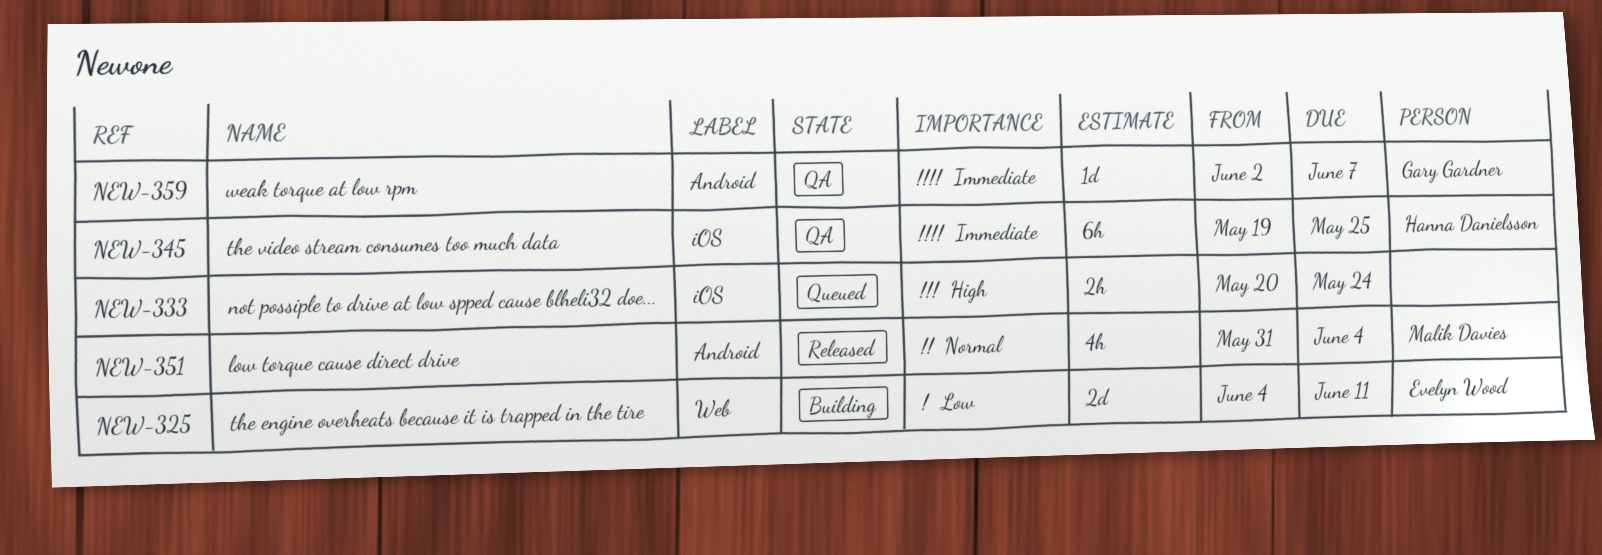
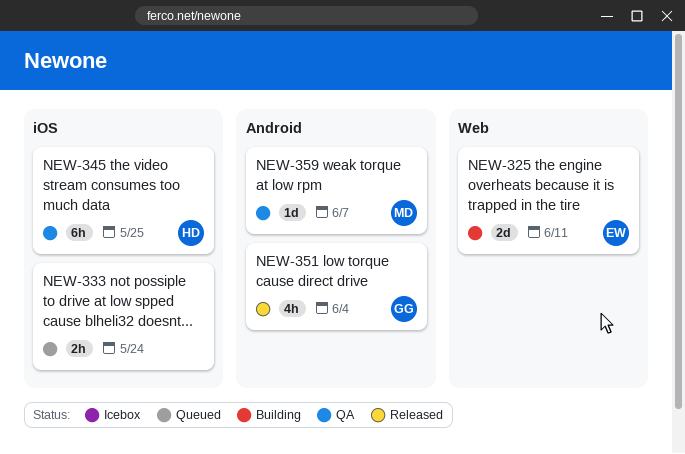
NEW-351, owner: Malik Davies -> Gary Gardner
NEW-359, owner: Gary Gardner -> Malik Davies

